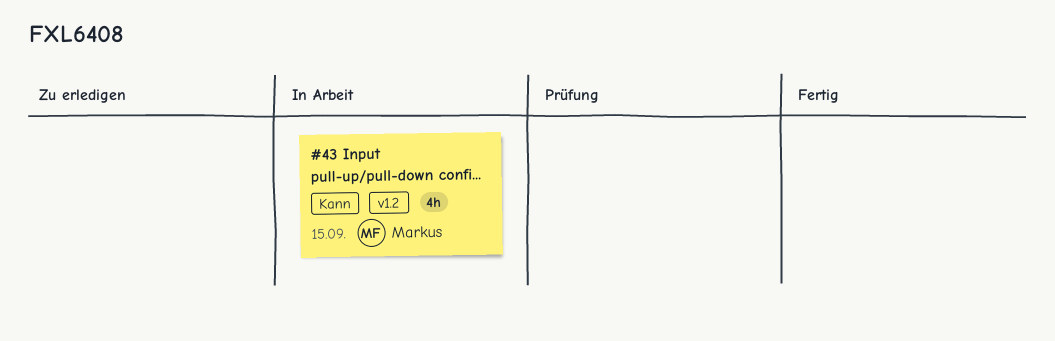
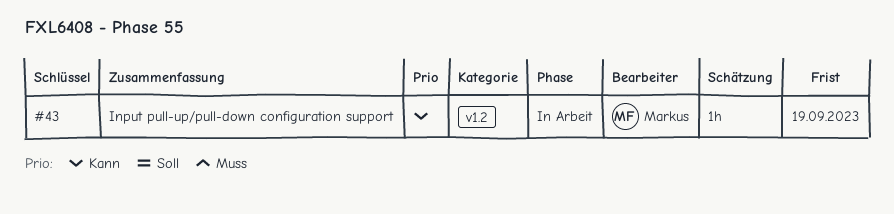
#43, estimate: 4h -> 1h
#43, due: Sep 15 -> Sep 19

